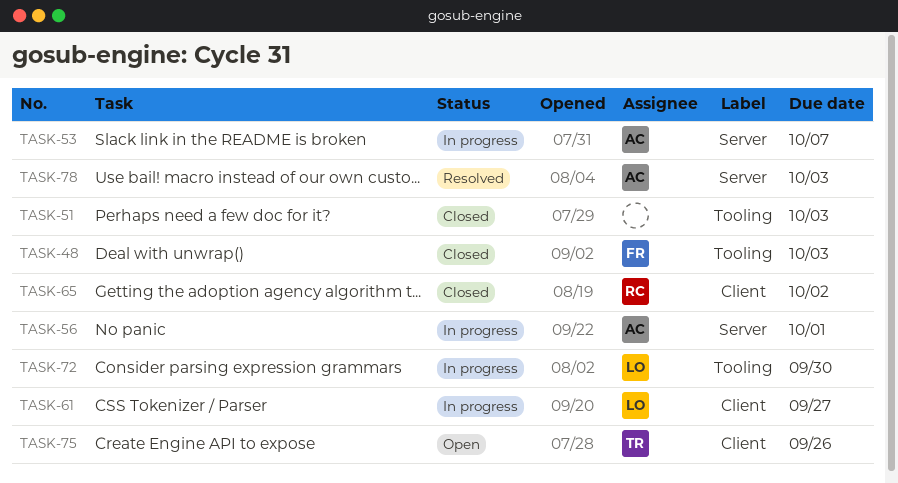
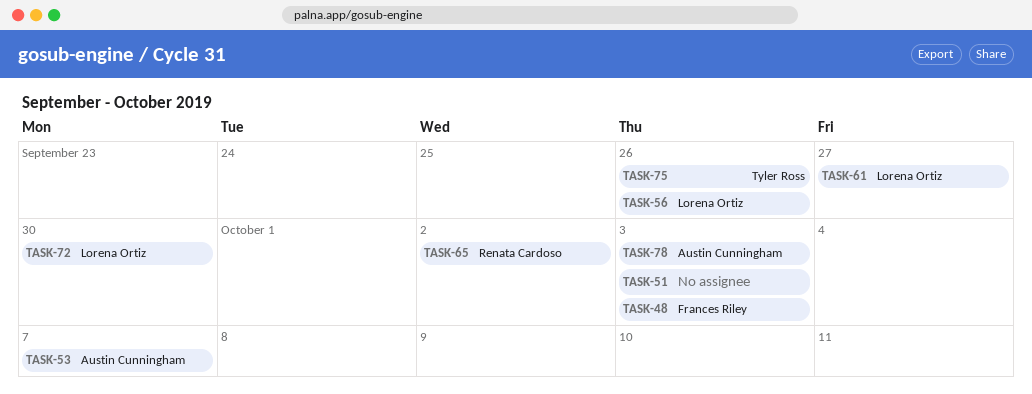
TASK-56, owner: Austin Cunningham -> Lorena Ortiz
TASK-56, due: Oct 1 -> Sep 26

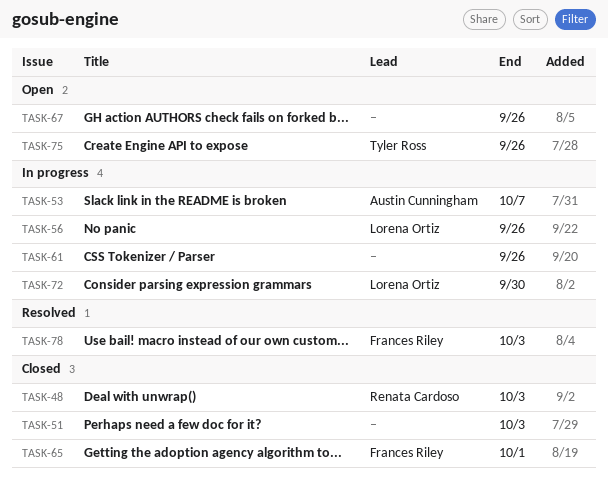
TASK-48, owner: Frances Riley -> Renata Cardoso
TASK-61, owner: Lorena Ortiz -> none
TASK-61, due: Sep 27 -> Sep 26
TASK-65, owner: Renata Cardoso -> Frances Riley
TASK-65, due: Oct 2 -> Oct 1
TASK-67: none -> present
TASK-78, owner: Austin Cunningham -> Frances Riley

